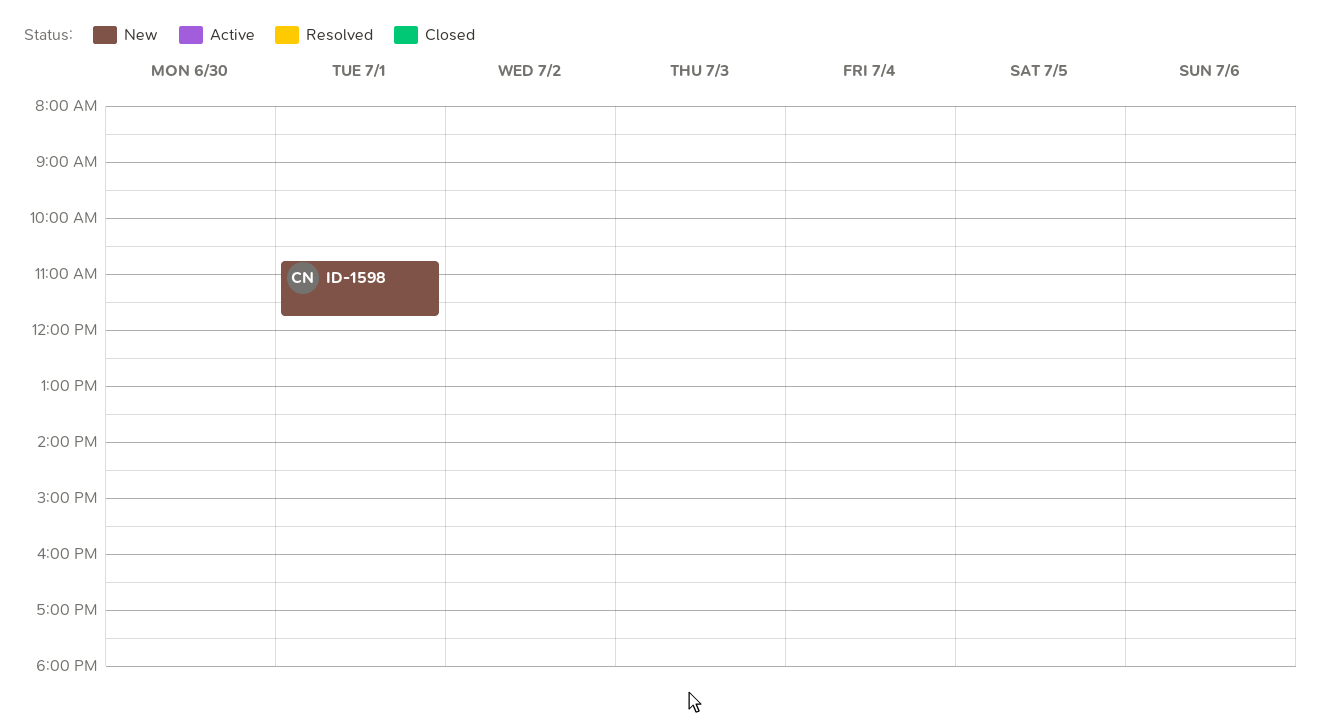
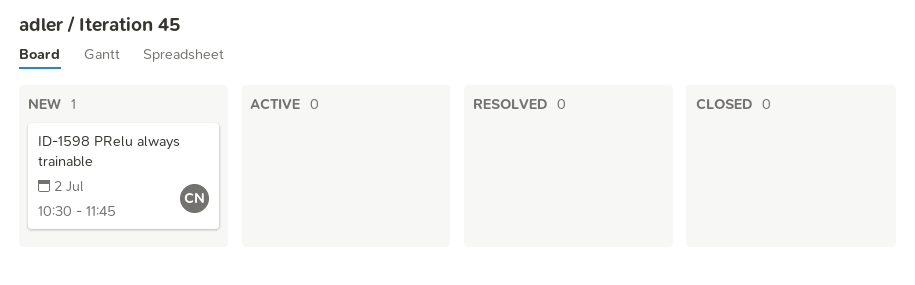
ID-1598, day: Jul 1 -> Jul 2
ID-1598, begins: 10:45 -> 10:30

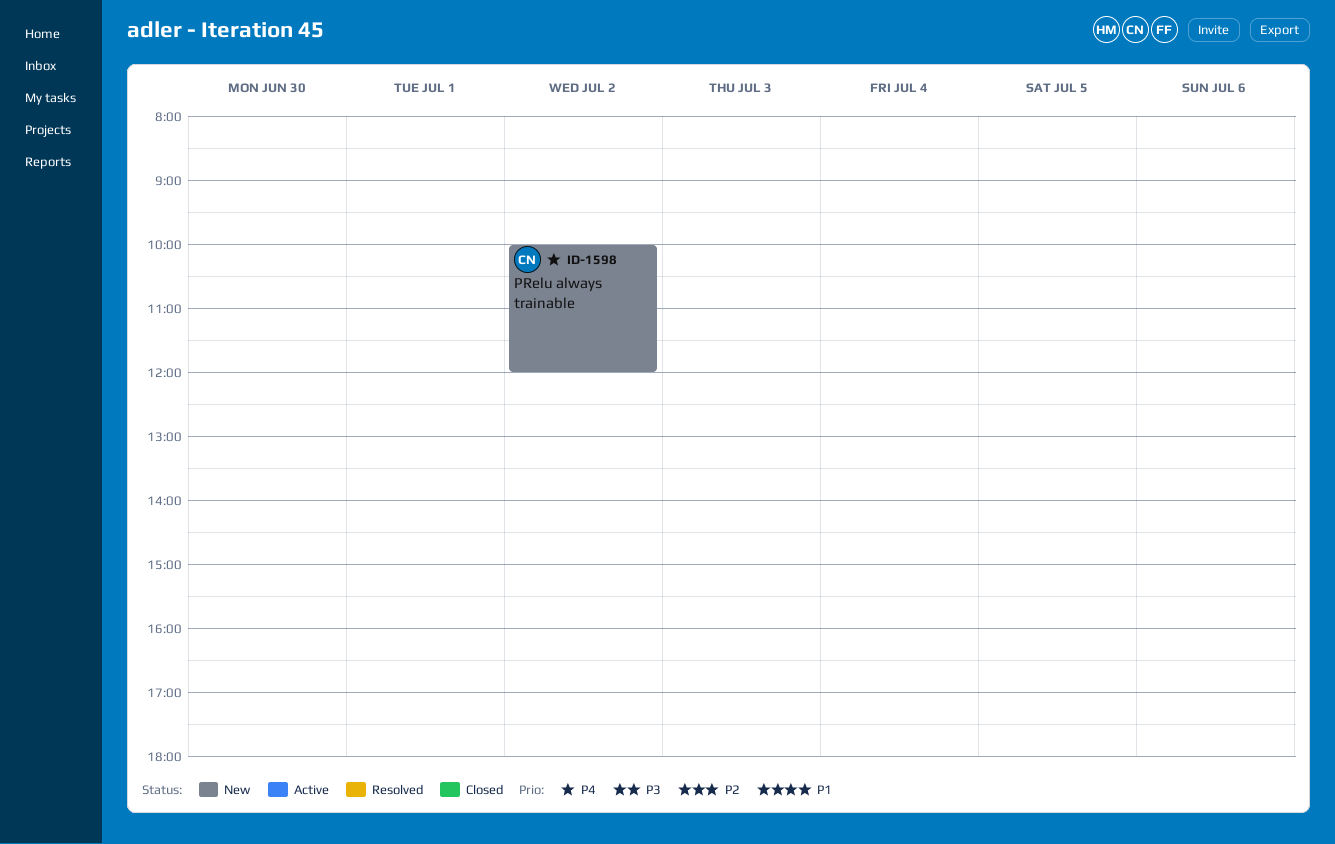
ID-1598, begins: 10:30 -> 10:00
ID-1598, ends: 11:45 -> 12:00

